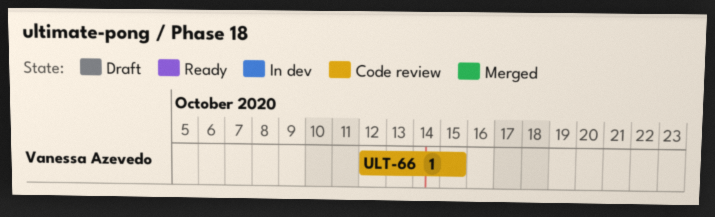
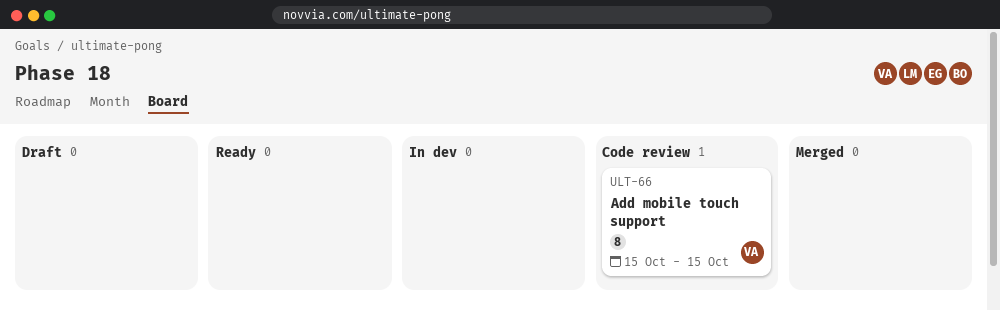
ULT-66, estimate: 1 -> 8
ULT-66, start: Oct 12 -> Oct 15

